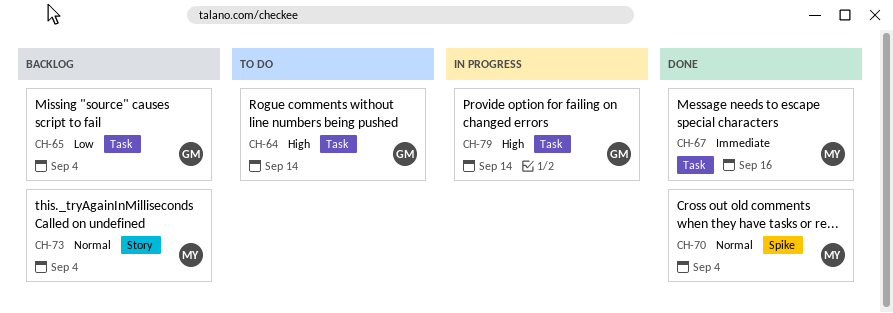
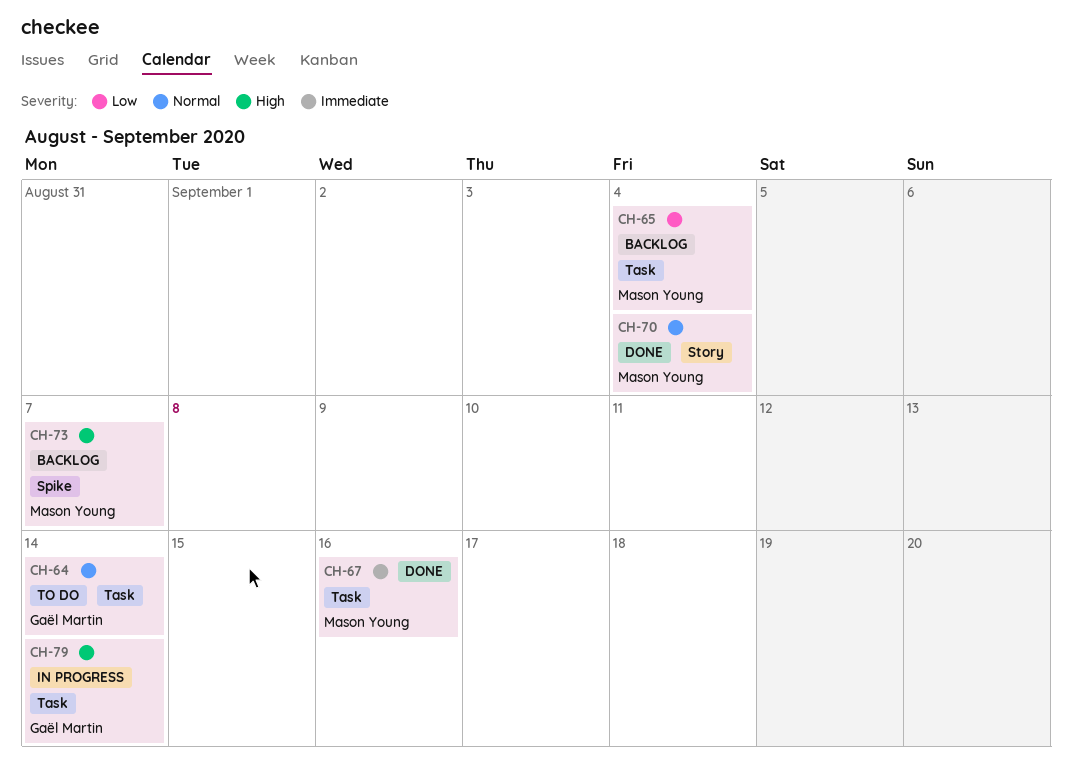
CH-64, priority: High -> Normal
CH-65, owner: Gaël Martin -> Mason Young
CH-70, label: Spike -> Story
CH-73, priority: Normal -> High
CH-73, label: Story -> Spike
CH-73, due: Sep 4 -> Sep 7

